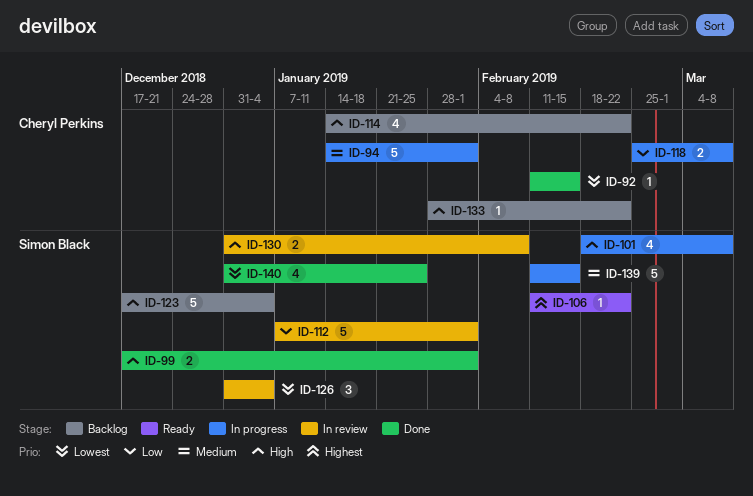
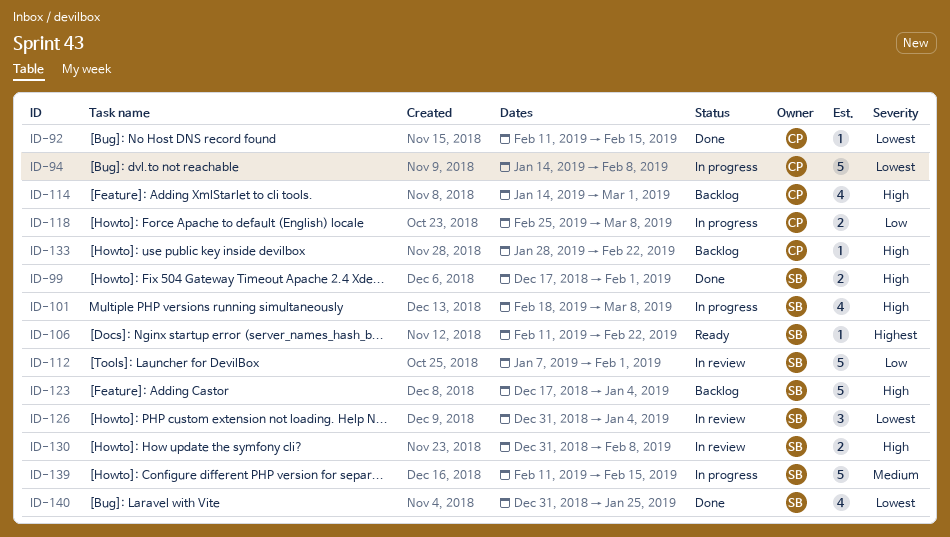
ID-94, priority: Medium -> Lowest
ID-94, due: Feb 1 -> Feb 8
ID-114, due: Feb 22 -> Mar 1

